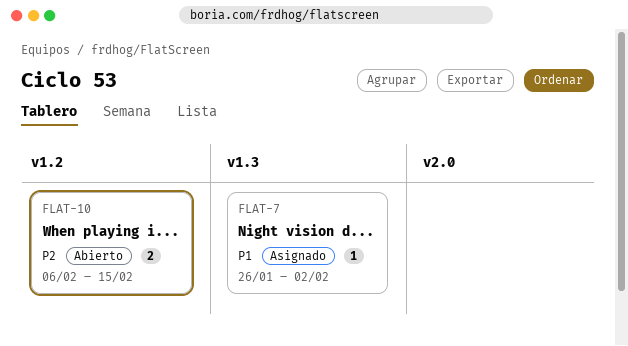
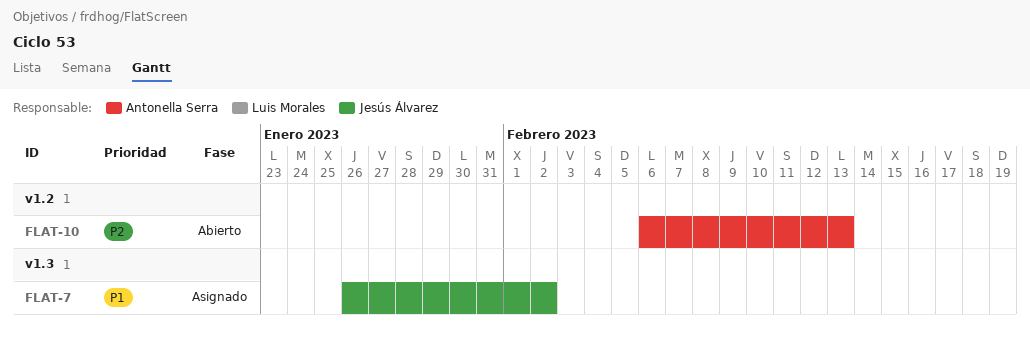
FLAT-10, due: Feb 15 -> Feb 13

